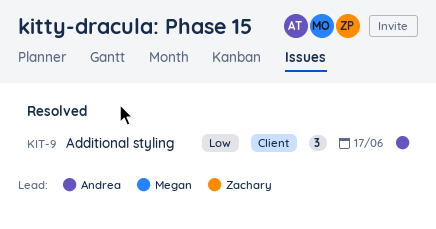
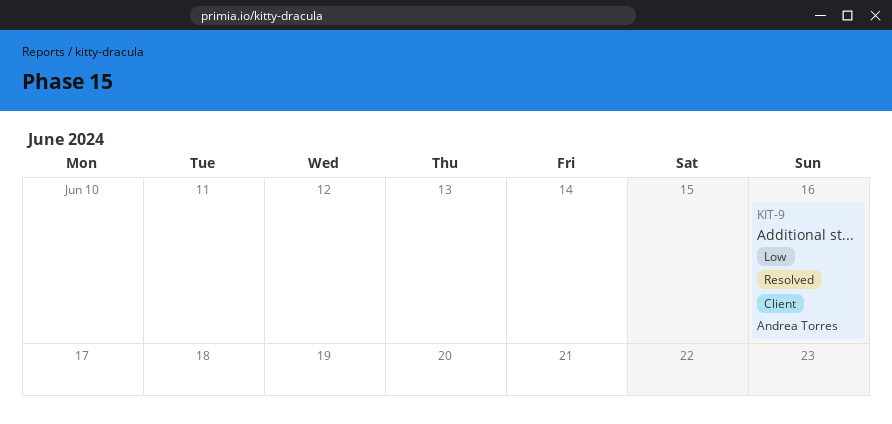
KIT-9, due: Jun 17 -> Jun 16

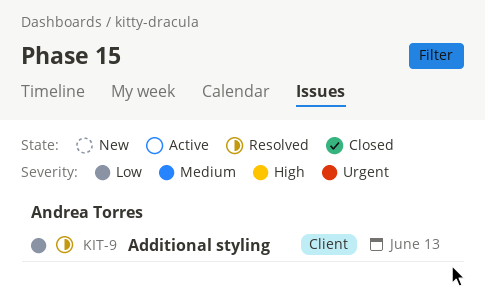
KIT-9, due: Jun 16 -> Jun 13

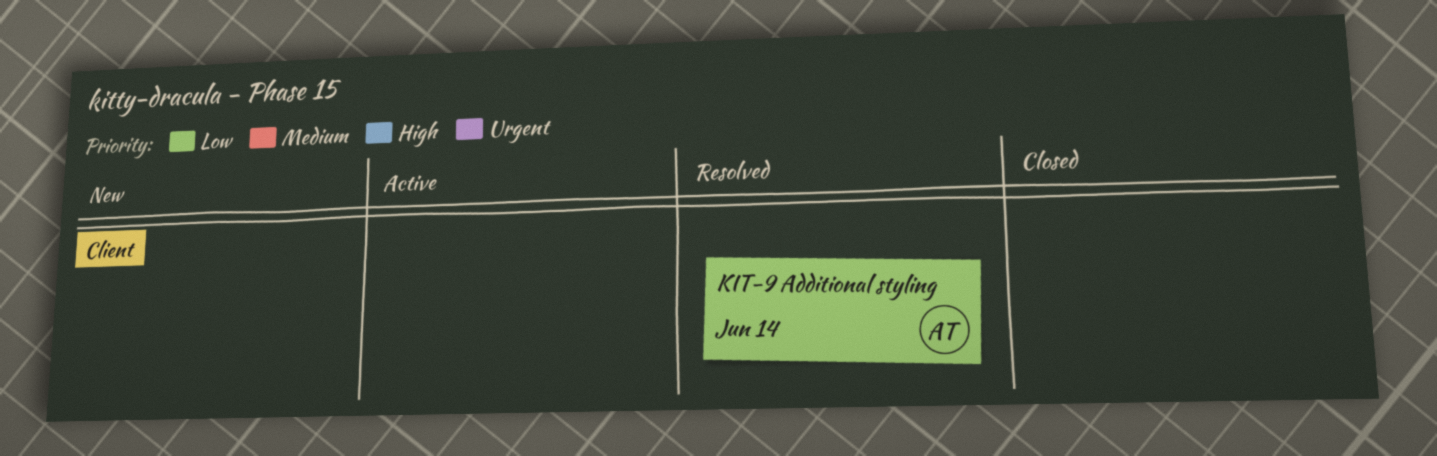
KIT-9, due: Jun 13 -> Jun 14

